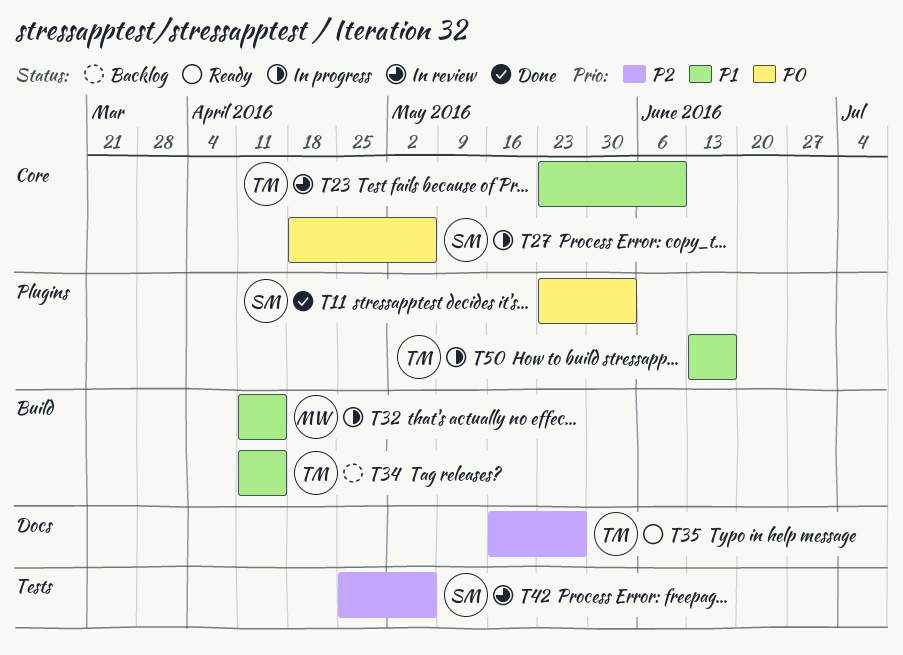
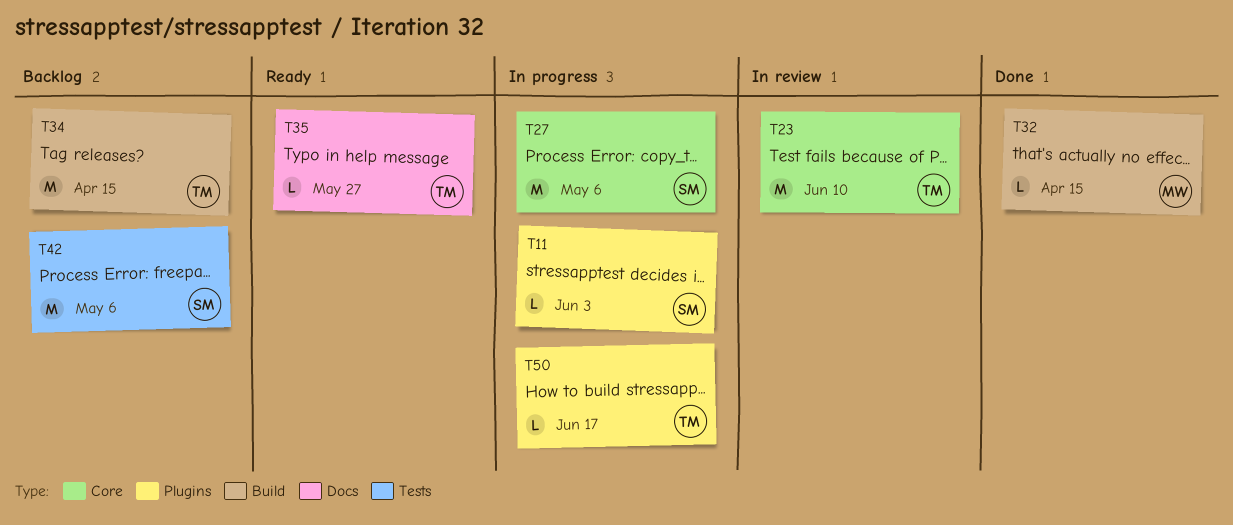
T11, status: Done -> In progress
T32, status: In progress -> Done
T42, status: In review -> Backlog

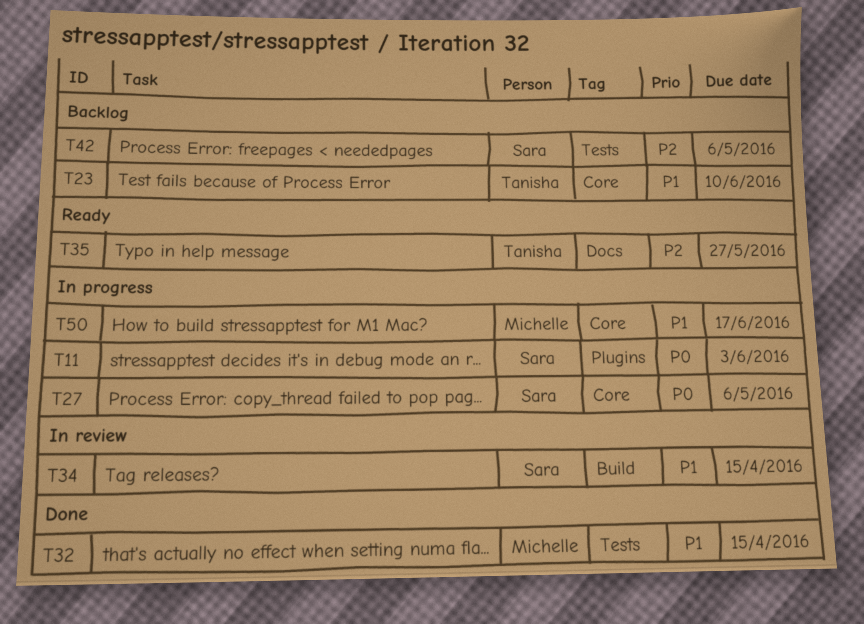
T23, status: In review -> Backlog
T32, label: Build -> Tests
T34, status: Backlog -> In review
T34, owner: Tanisha -> Sara
T50, owner: Tanisha -> Michelle
T50, label: Plugins -> Core

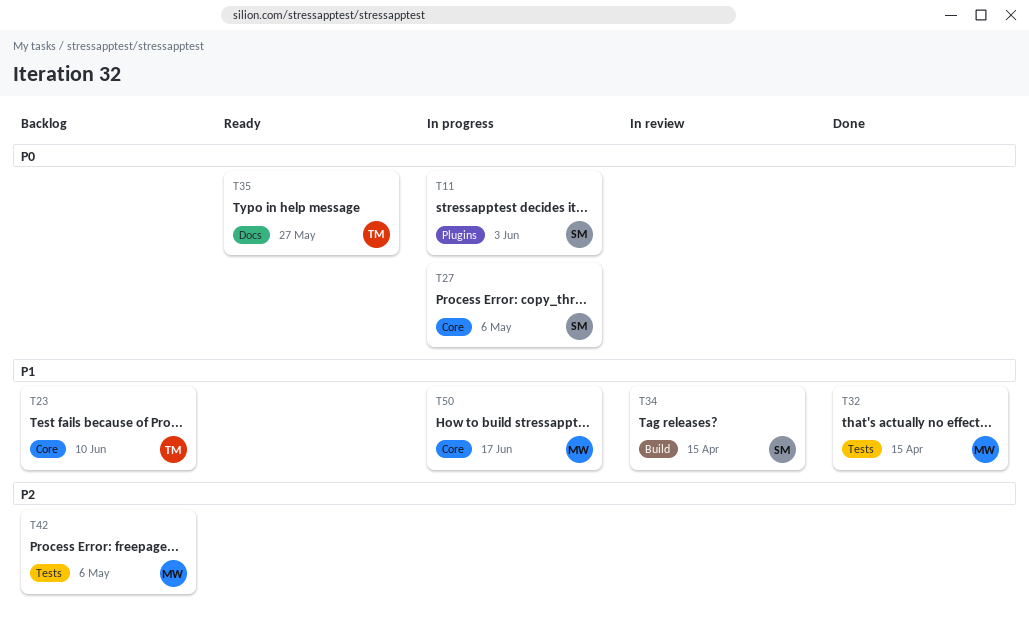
T35, priority: P2 -> P0
T42, owner: Sara -> Michelle

